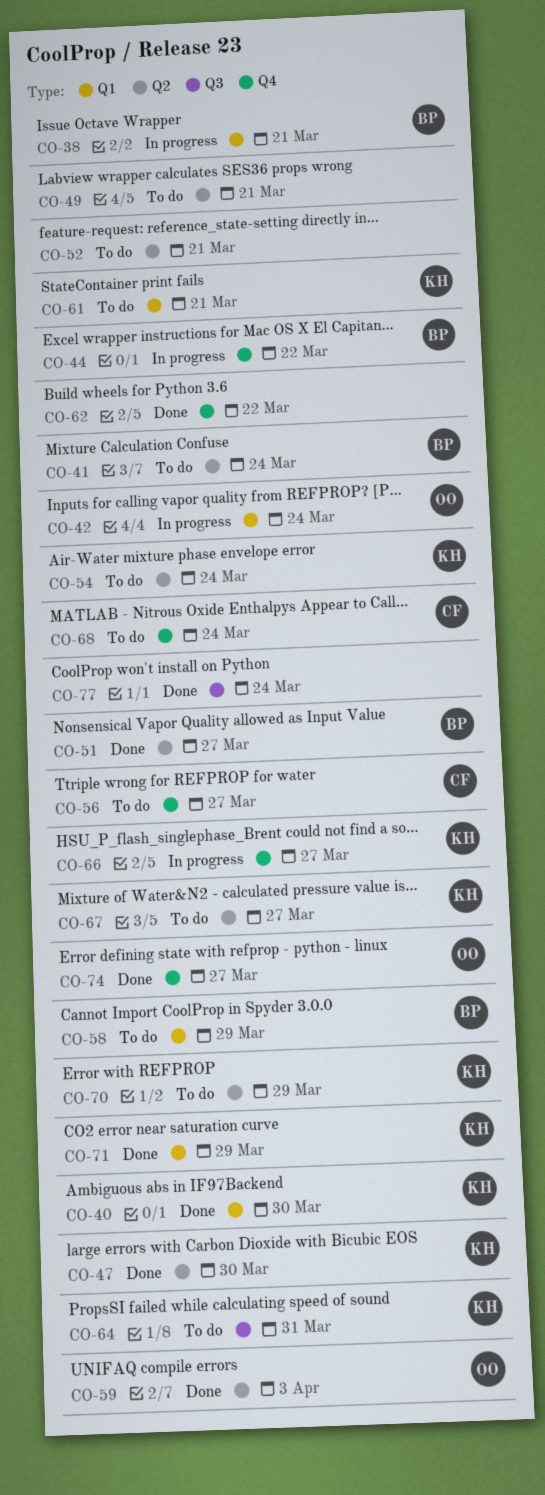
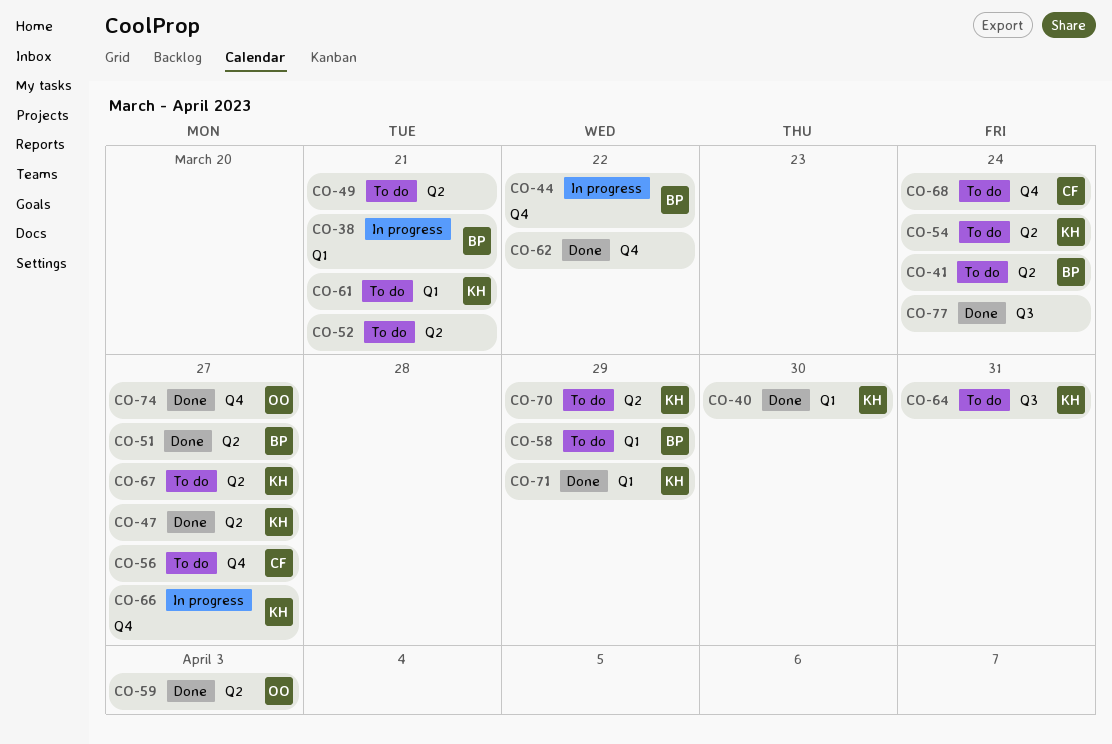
CO-42: present -> none
CO-47, due: Mar 30 -> Mar 27

